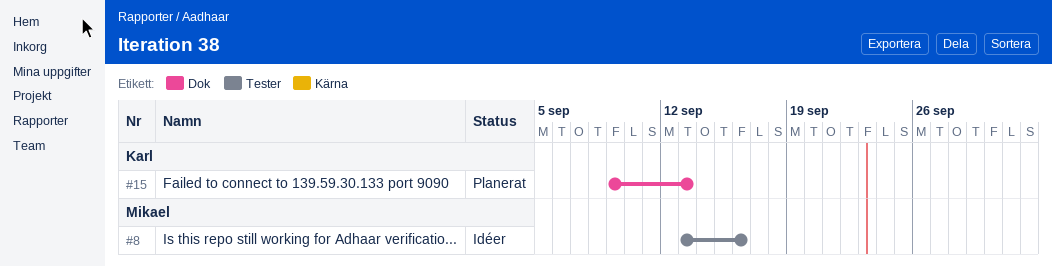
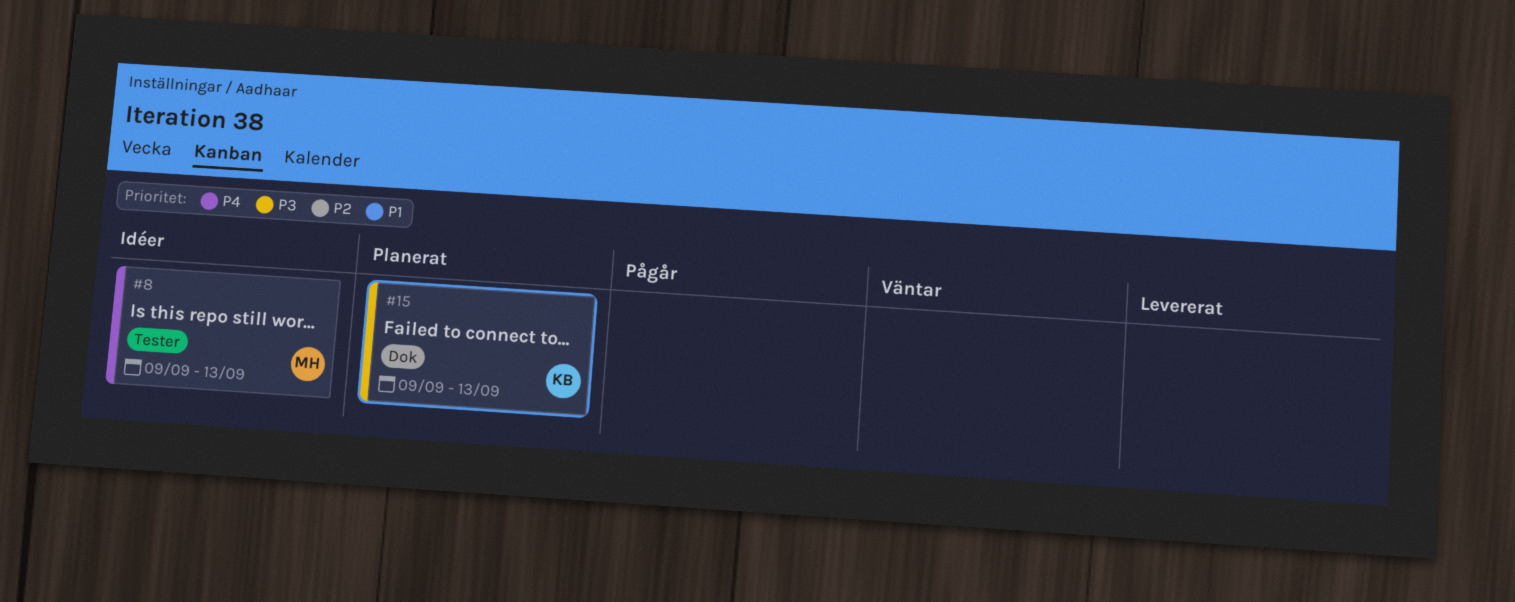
#8, start: Sep 13 -> Sep 9
#8, due: Sep 16 -> Sep 13

